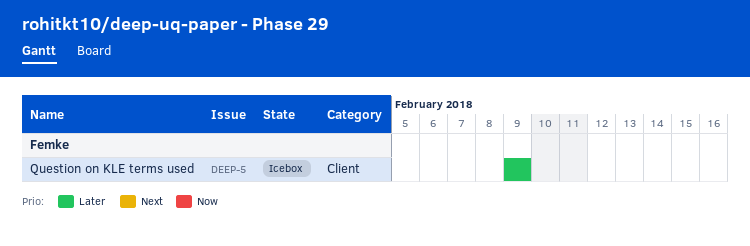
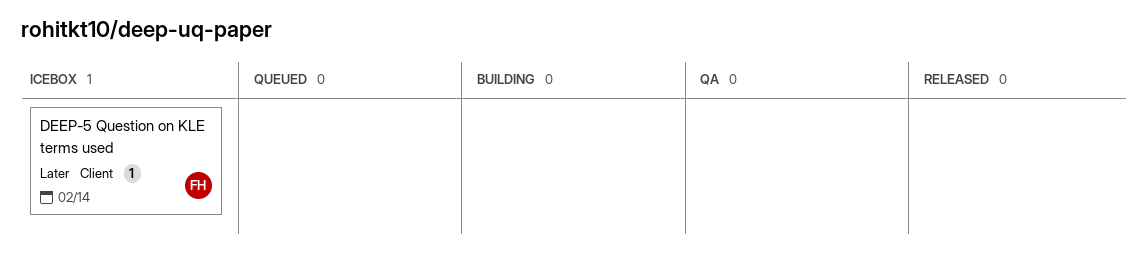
DEEP-5, due: Feb 9 -> Feb 14

